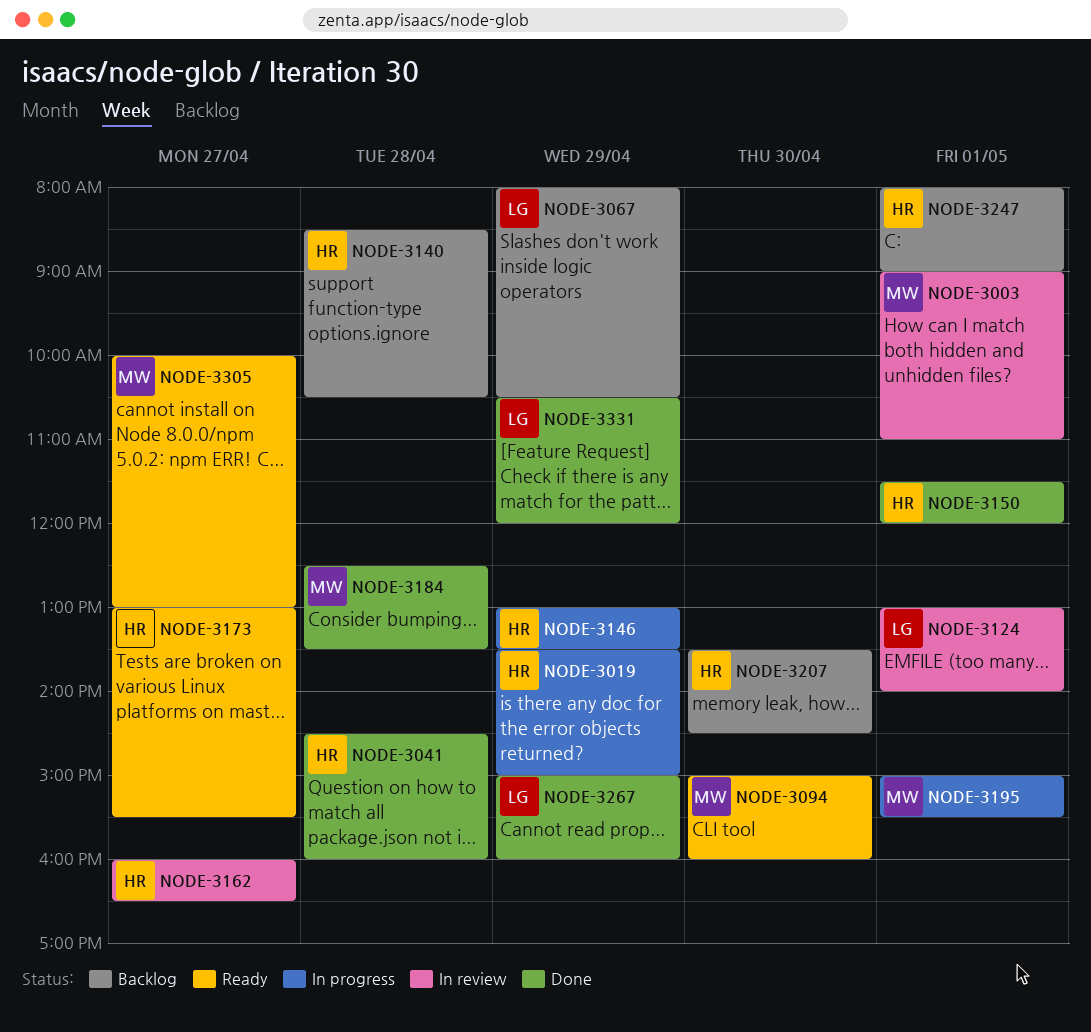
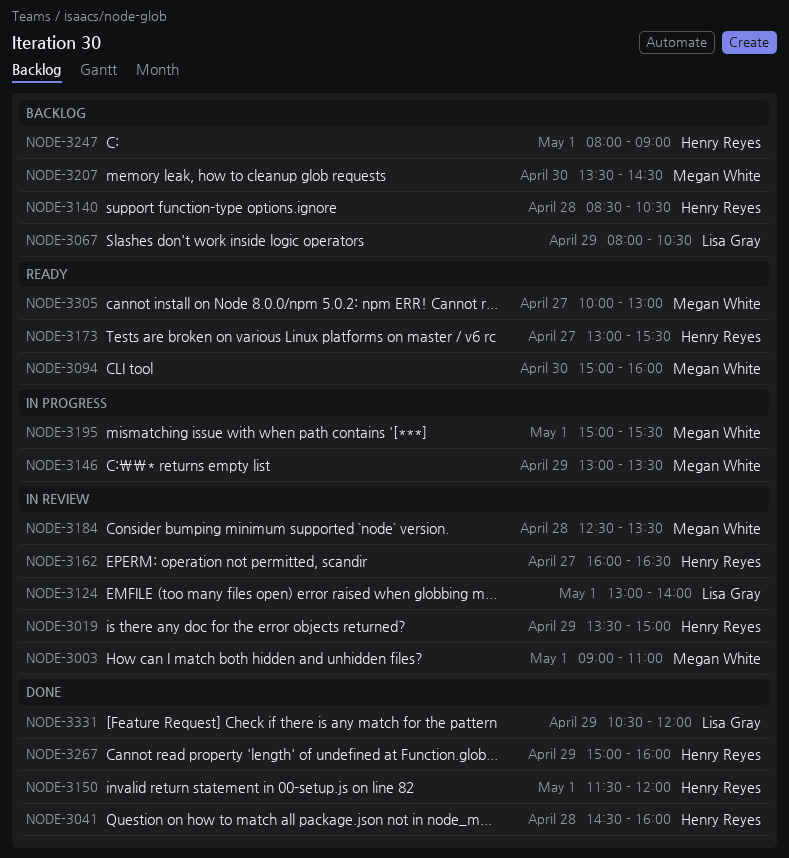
NODE-3019, status: In progress -> In review
NODE-3146, owner: Henry Reyes -> Megan White
NODE-3184, status: Done -> In review
NODE-3207, owner: Henry Reyes -> Megan White
NODE-3267, owner: Lisa Gray -> Henry Reyes

